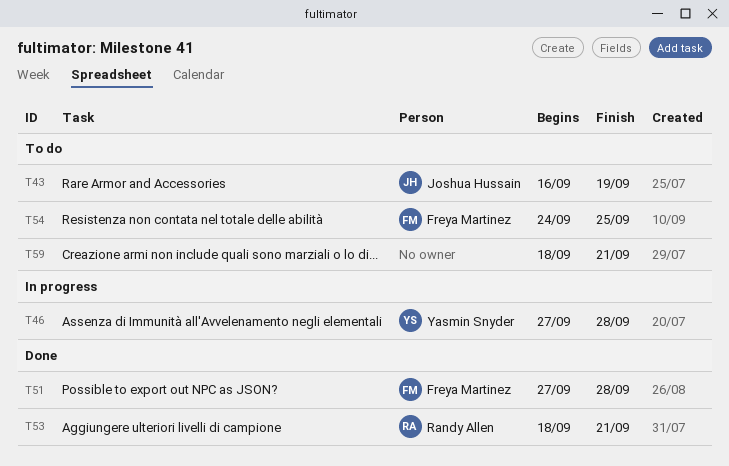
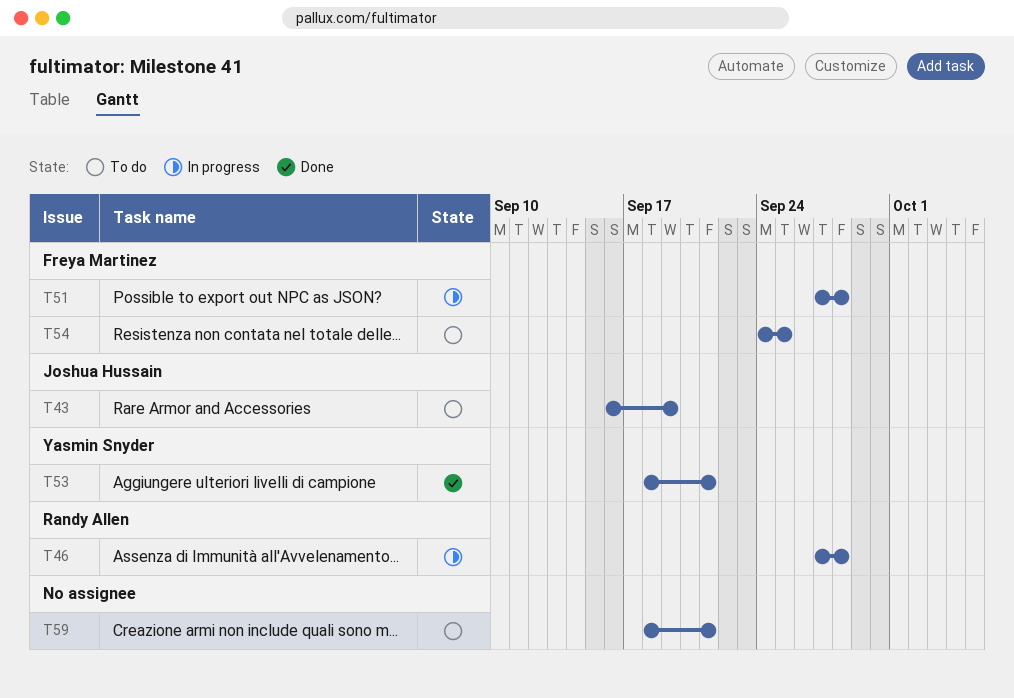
T46, owner: Yasmin Snyder -> Randy Allen
T51, status: Done -> In progress
T53, owner: Randy Allen -> Yasmin Snyder

